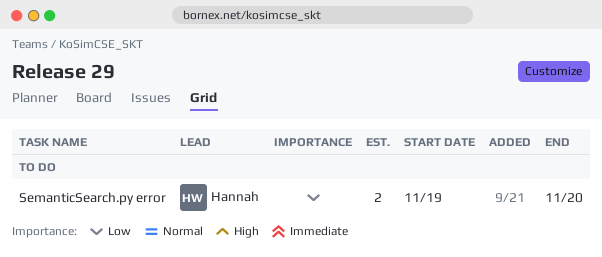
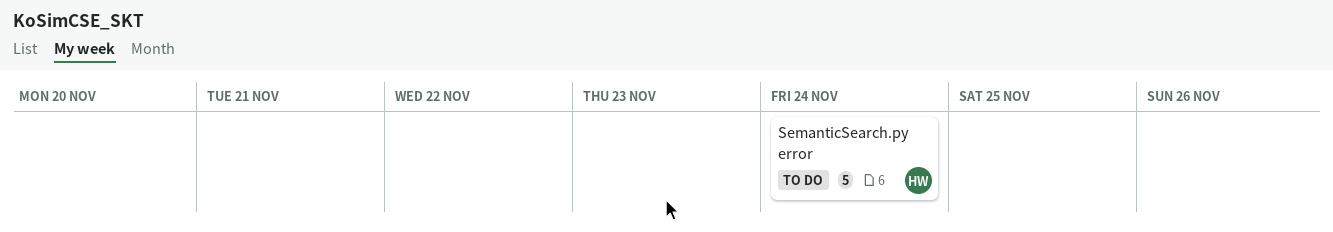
SemanticSearch.py error, estimate: 2 -> 5
SemanticSearch.py error, due: Nov 20 -> Nov 24

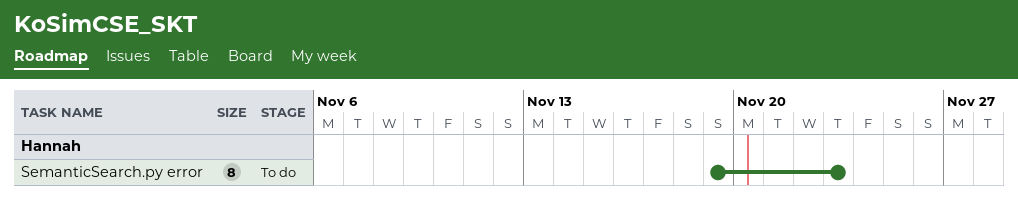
SemanticSearch.py error, estimate: 5 -> 8
SemanticSearch.py error, due: Nov 24 -> Nov 23

